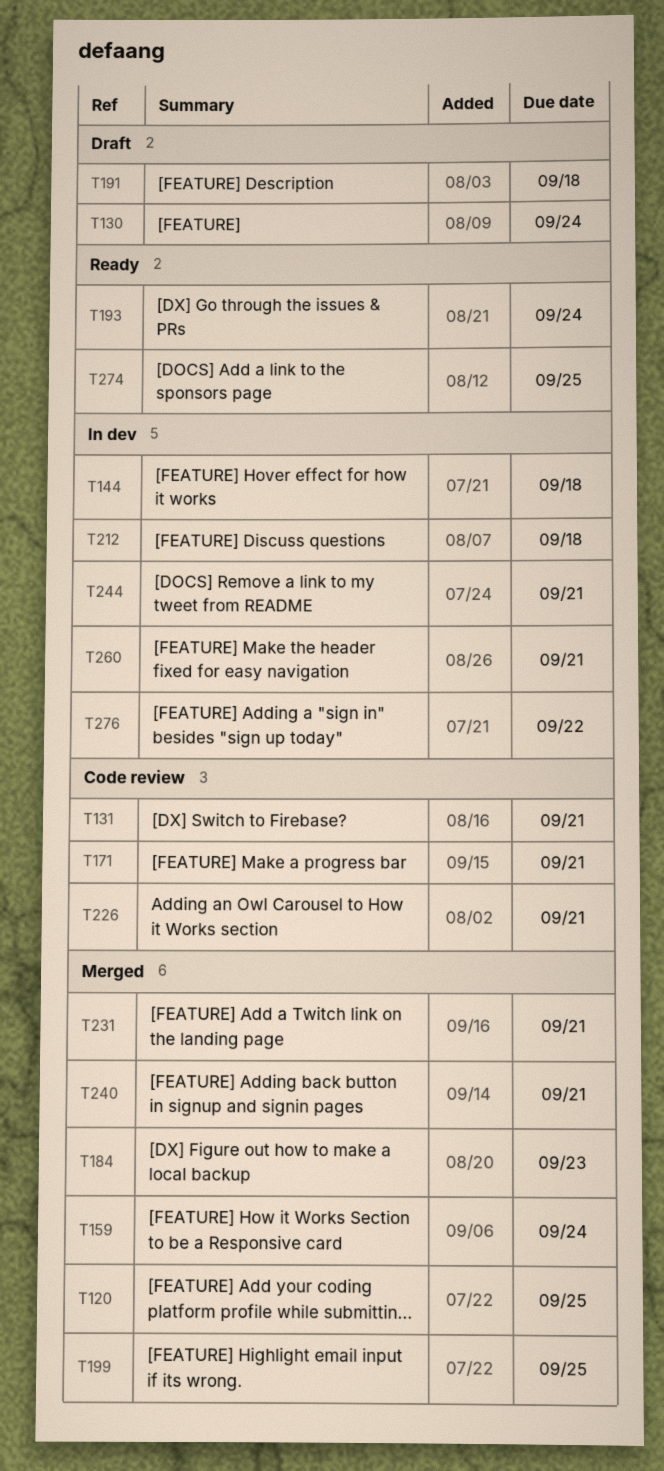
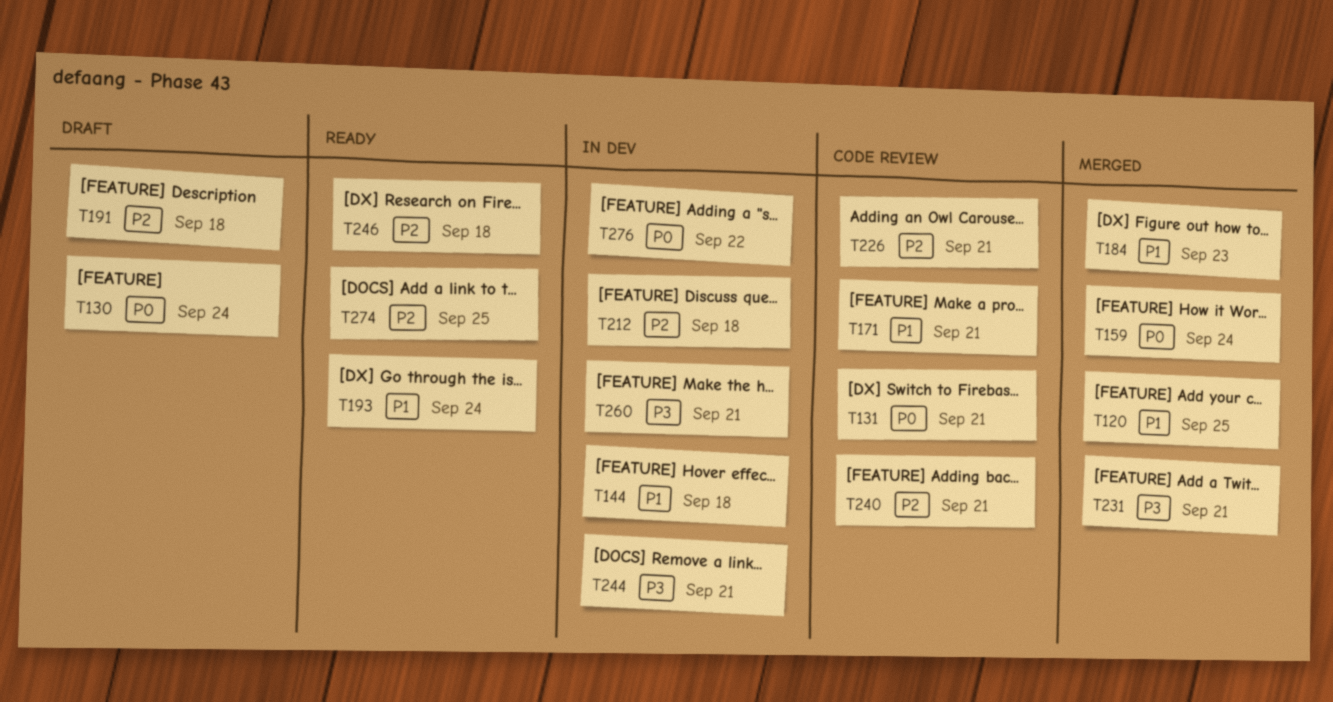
T199: present -> none
T240, status: Merged -> Code review
T246: none -> present

